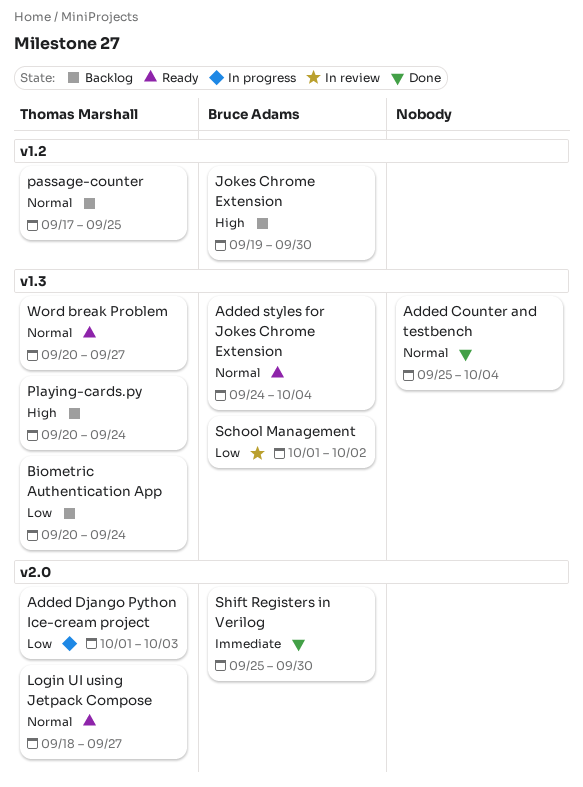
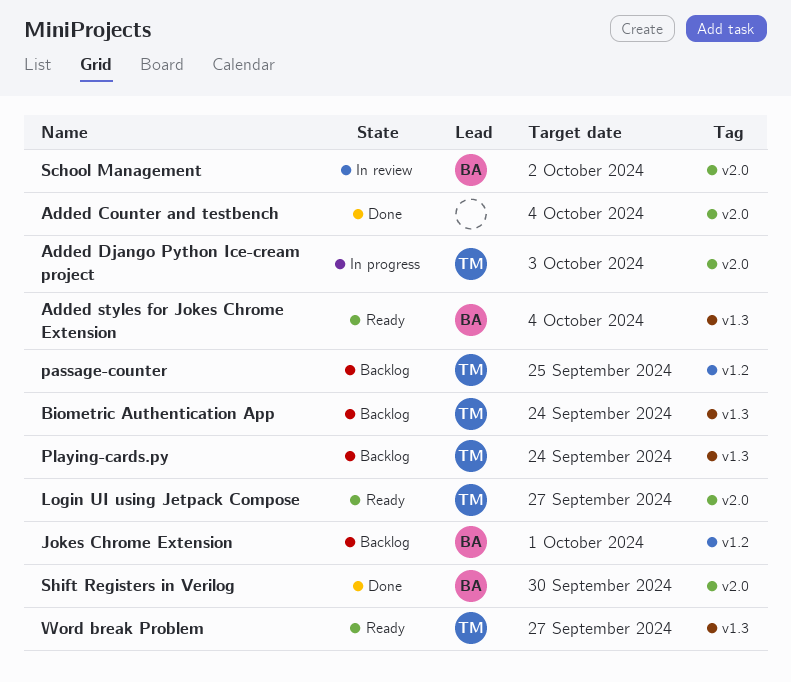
Added Counter and testbench, label: v1.3 -> v2.0
Jokes Chrome Extension, due: Sep 30 -> Oct 1
School Management, label: v1.3 -> v2.0

